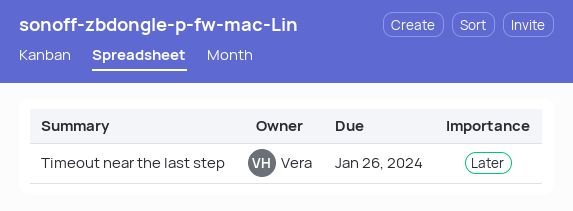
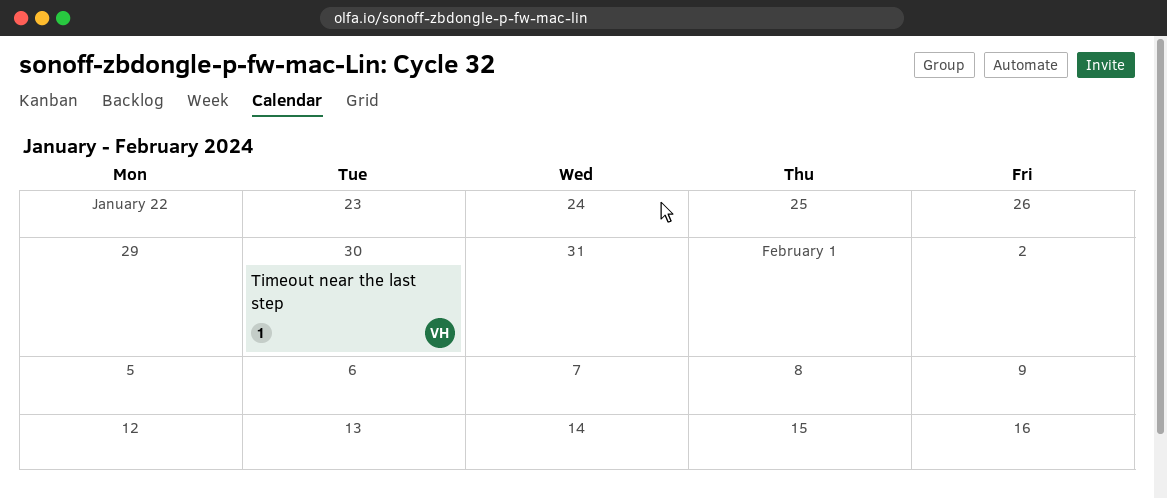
Timeout near the last step, due: Jan 26 -> Jan 30

